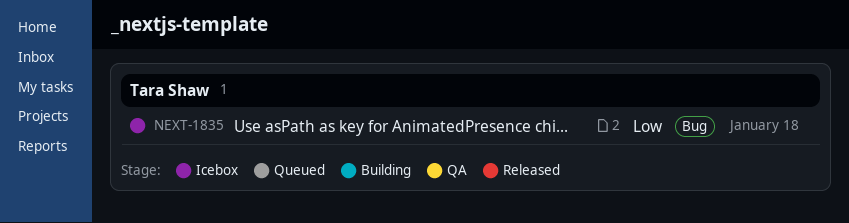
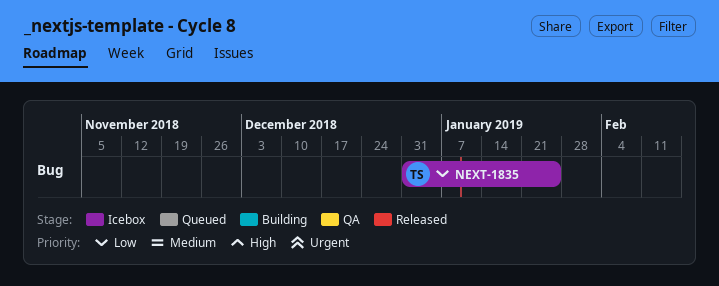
NEXT-1835, due: Jan 18 -> Jan 25

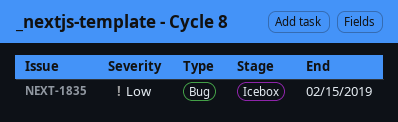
NEXT-1835, due: Jan 25 -> Feb 15

